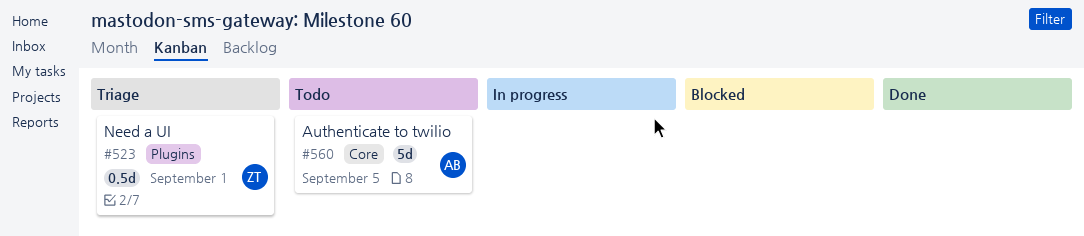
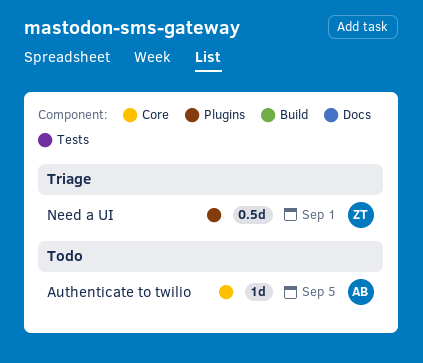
Authenticate to twilio, estimate: 5d -> 1d

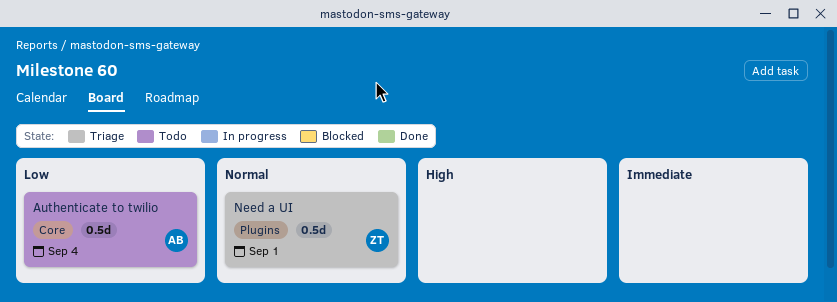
Authenticate to twilio, estimate: 1d -> 0.5d
Authenticate to twilio, due: Sep 5 -> Sep 4

